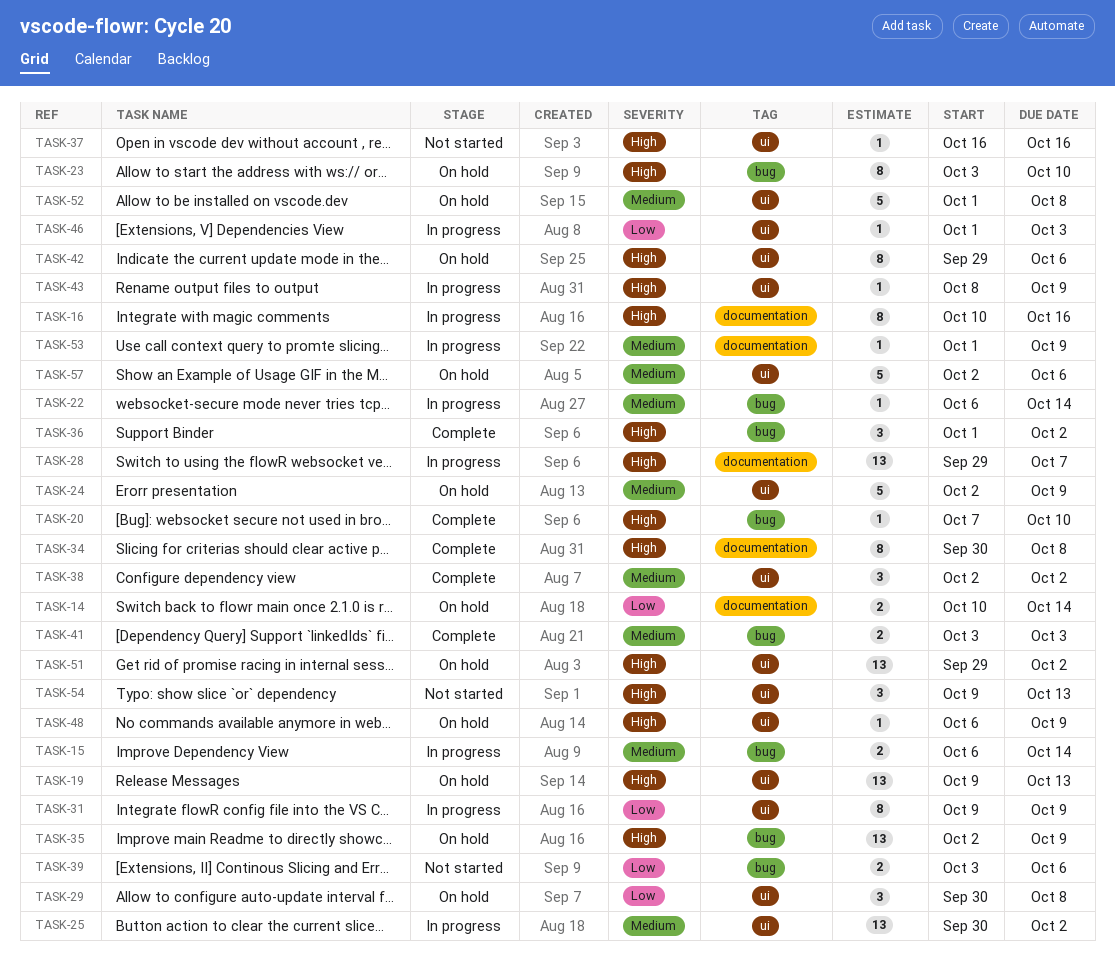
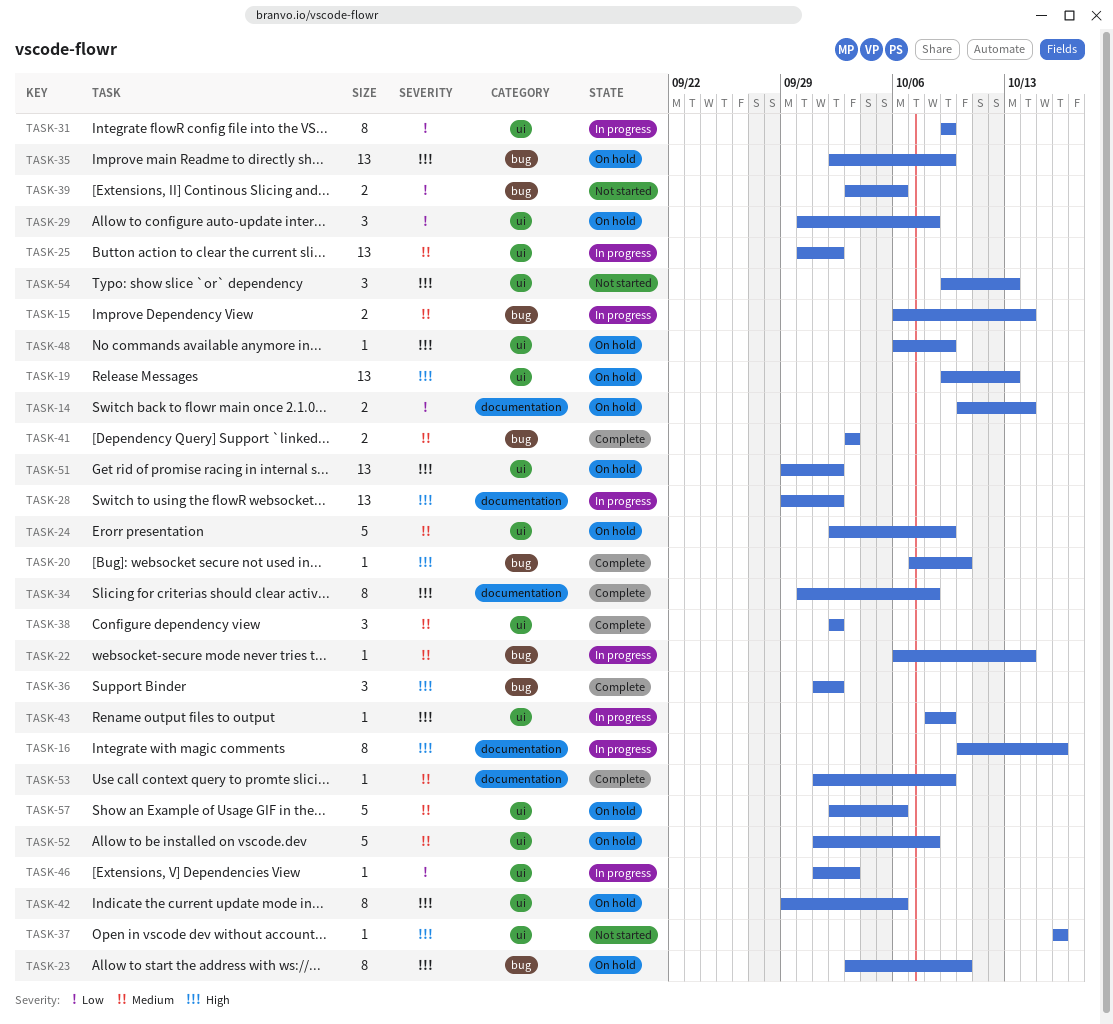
TASK-28, due: Oct 7 -> Oct 2
TASK-53, status: In progress -> Complete

